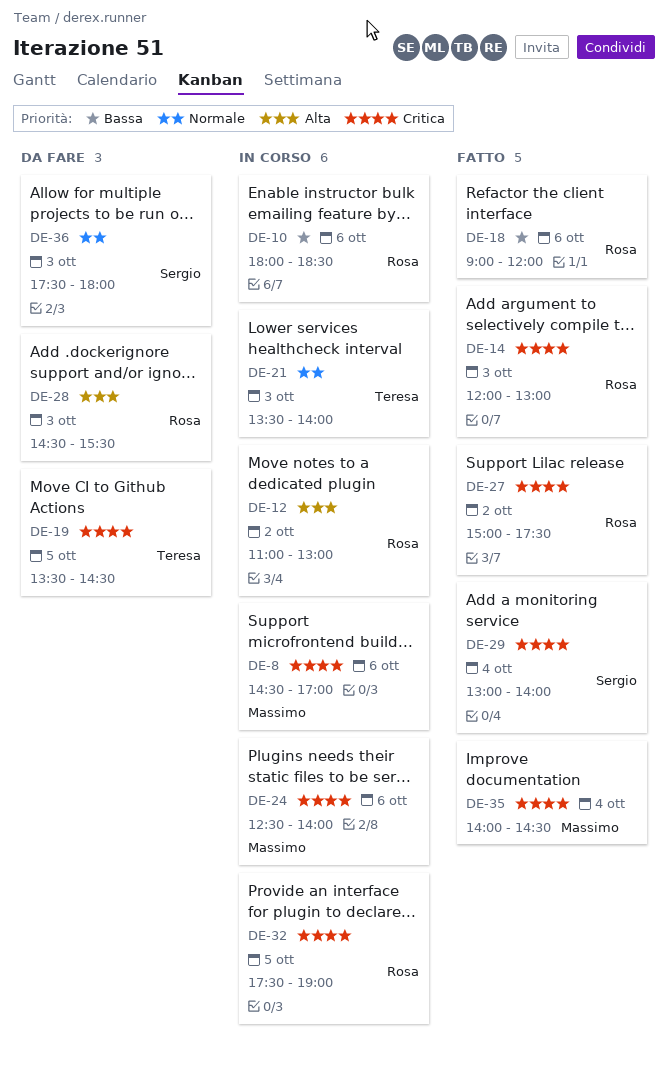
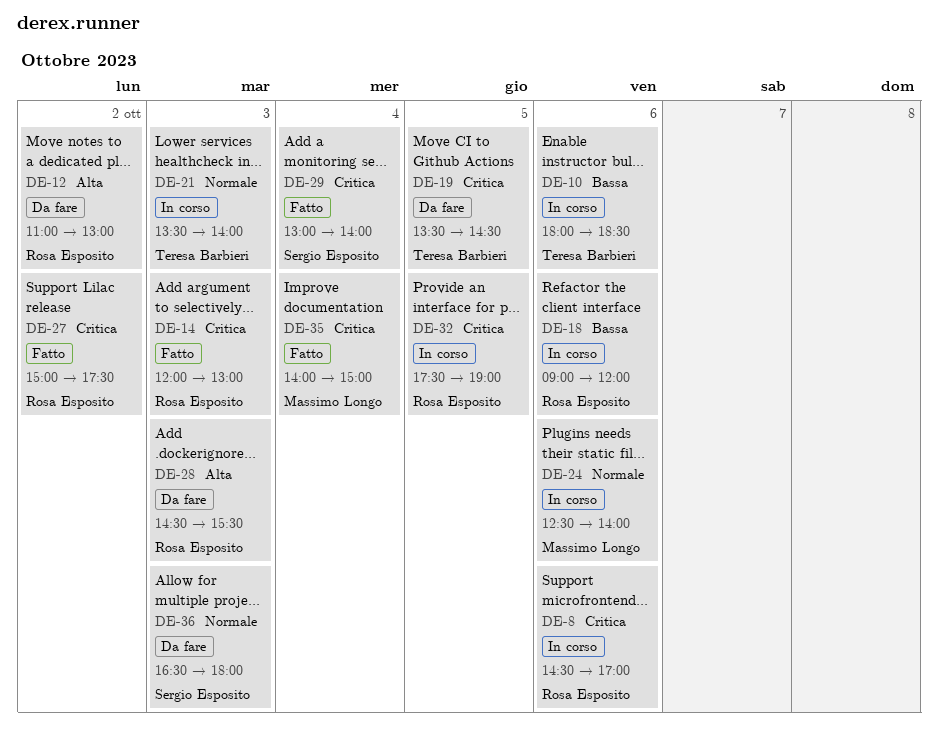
DE-8, owner: Massimo Longo -> Rosa Esposito
DE-10, owner: Rosa Esposito -> Teresa Barbieri
DE-12, status: In corso -> Da fare
DE-18, status: Fatto -> In corso
DE-24, priority: Critica -> Normale
DE-35, ends: 14:30 -> 15:00
DE-36, begins: 17:30 -> 16:30

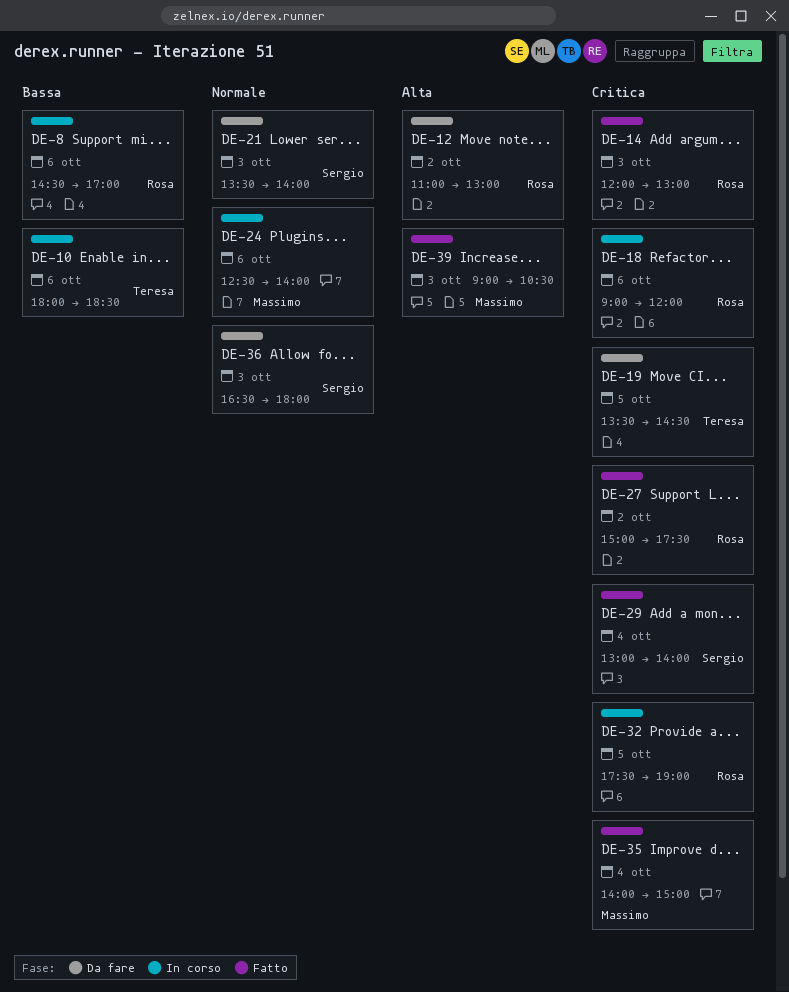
DE-8, priority: Critica -> Bassa
DE-18, priority: Bassa -> Critica
DE-21, status: In corso -> Da fare
DE-21, owner: Teresa Barbieri -> Sergio Esposito
DE-28: present -> none
DE-39: none -> present

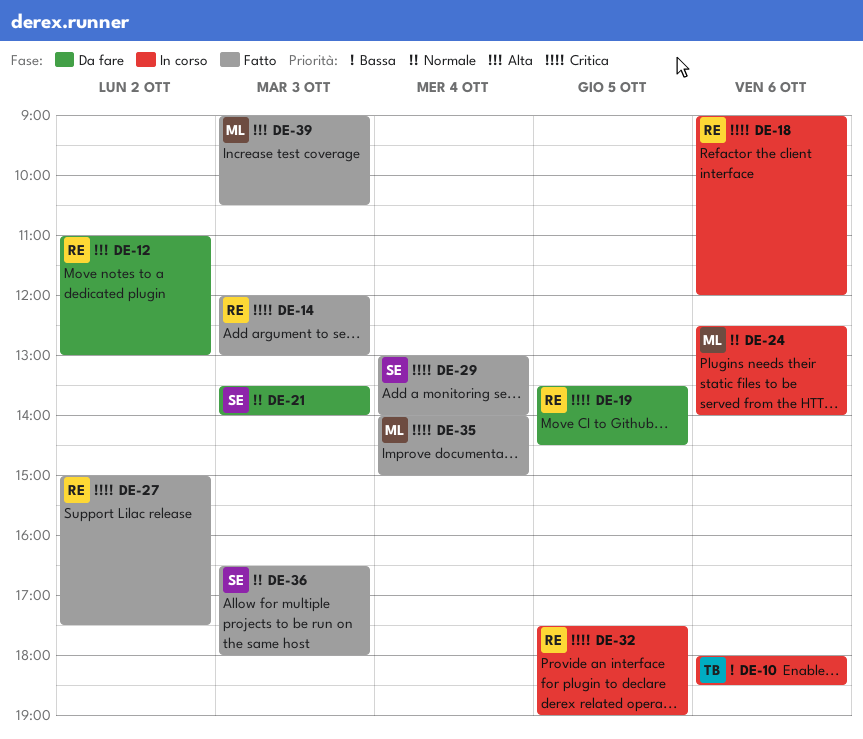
DE-8: present -> none
DE-19, owner: Teresa -> Rosa
DE-36, status: Da fare -> Fatto

